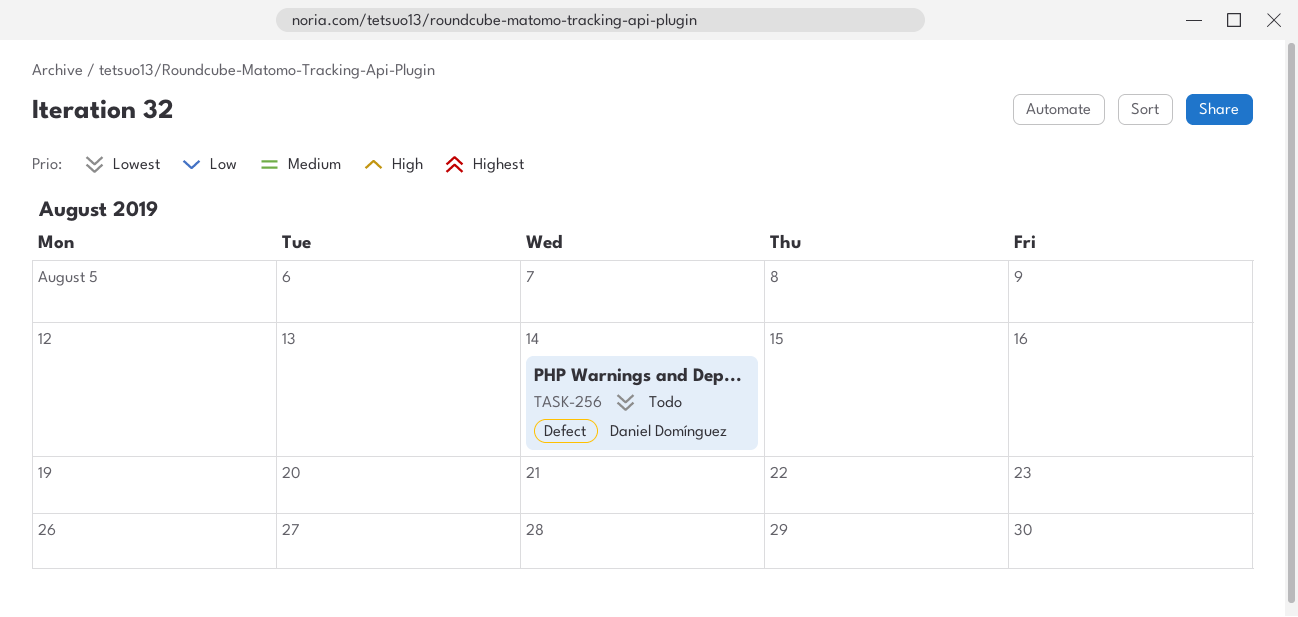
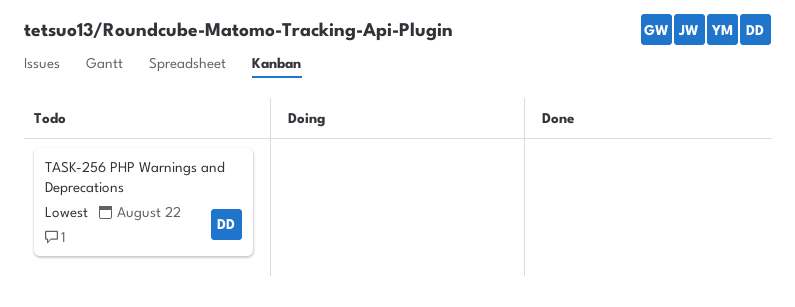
TASK-256, due: Aug 14 -> Aug 22

